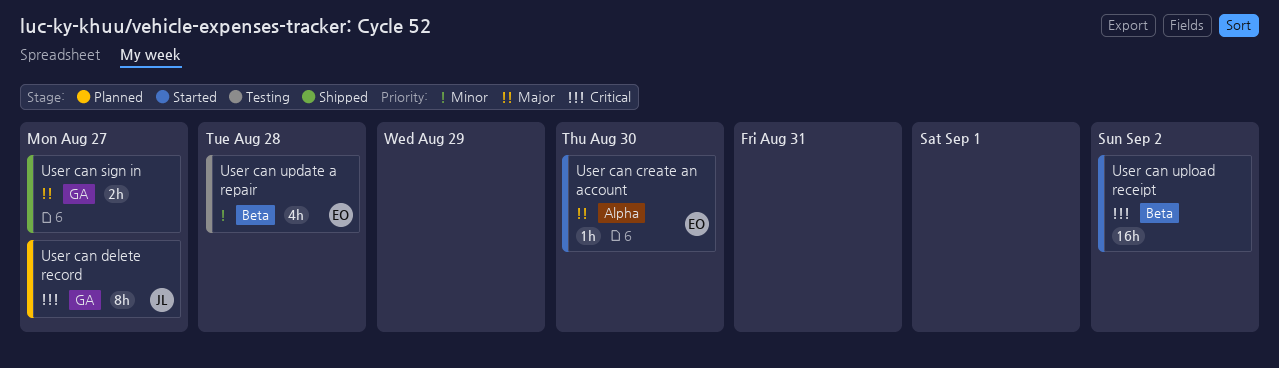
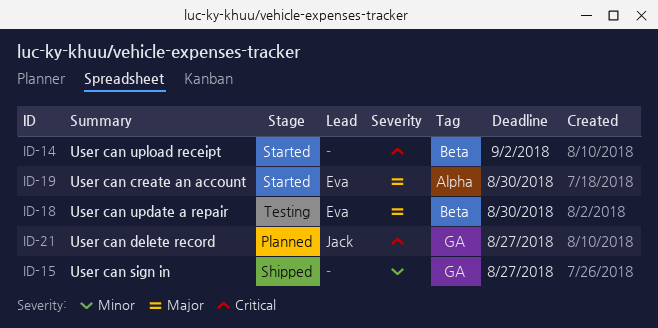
User can sign in, priority: Major -> Minor
User can update a repair, priority: Minor -> Major
User can update a repair, due: Aug 28 -> Aug 30

